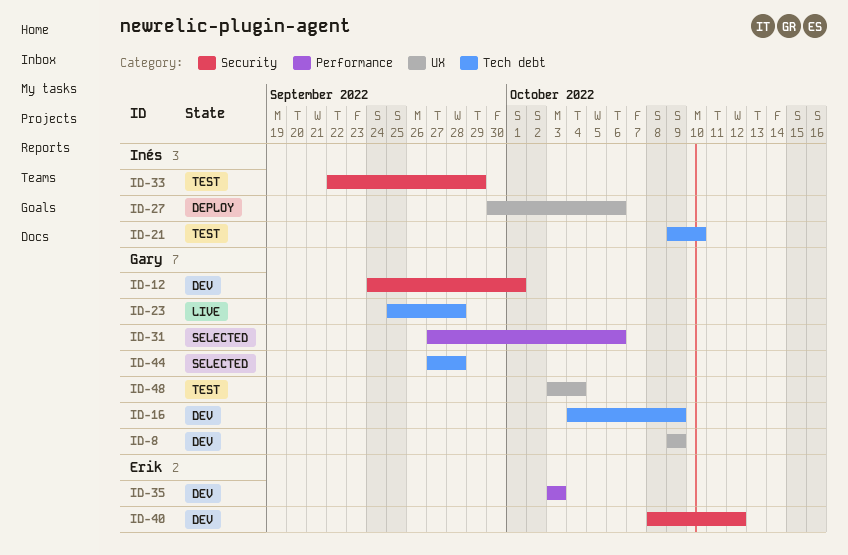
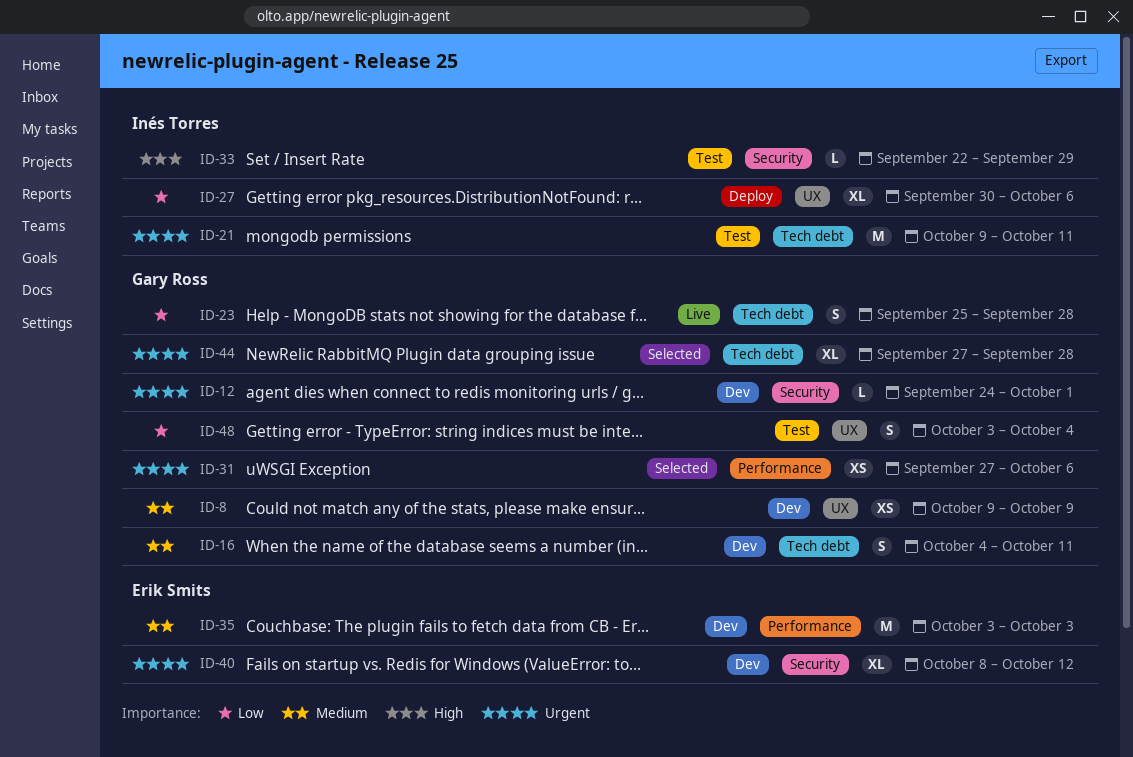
ID-16, due: Oct 9 -> Oct 11
ID-21, due: Oct 10 -> Oct 11

